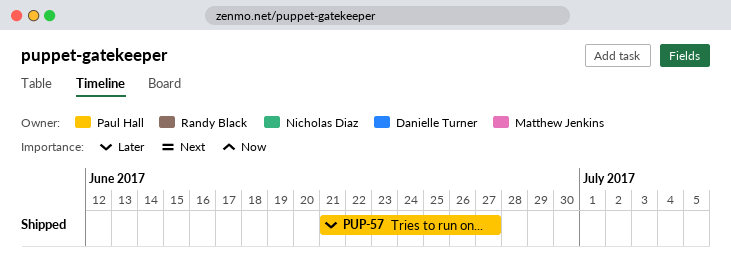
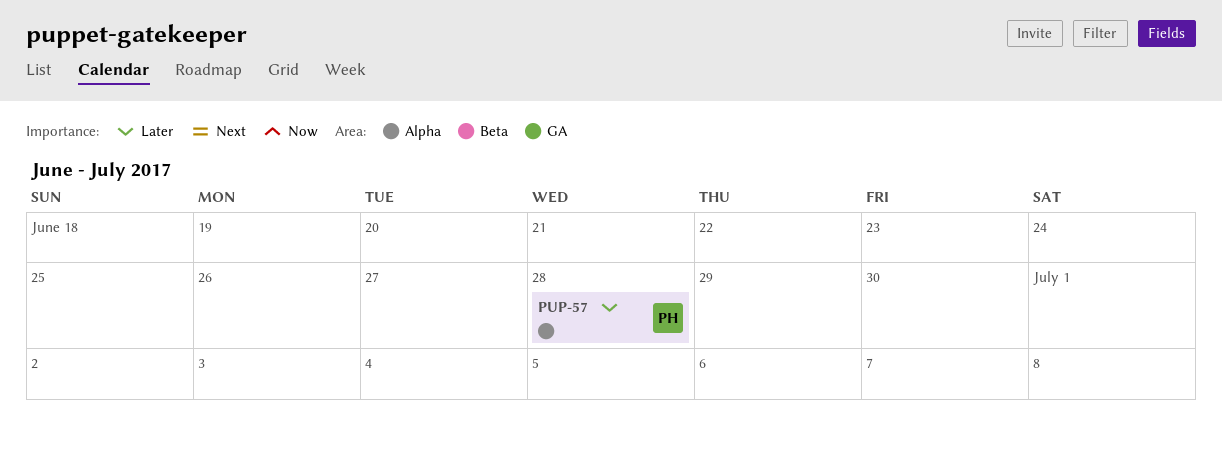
PUP-57, due: Jun 27 -> Jun 28

